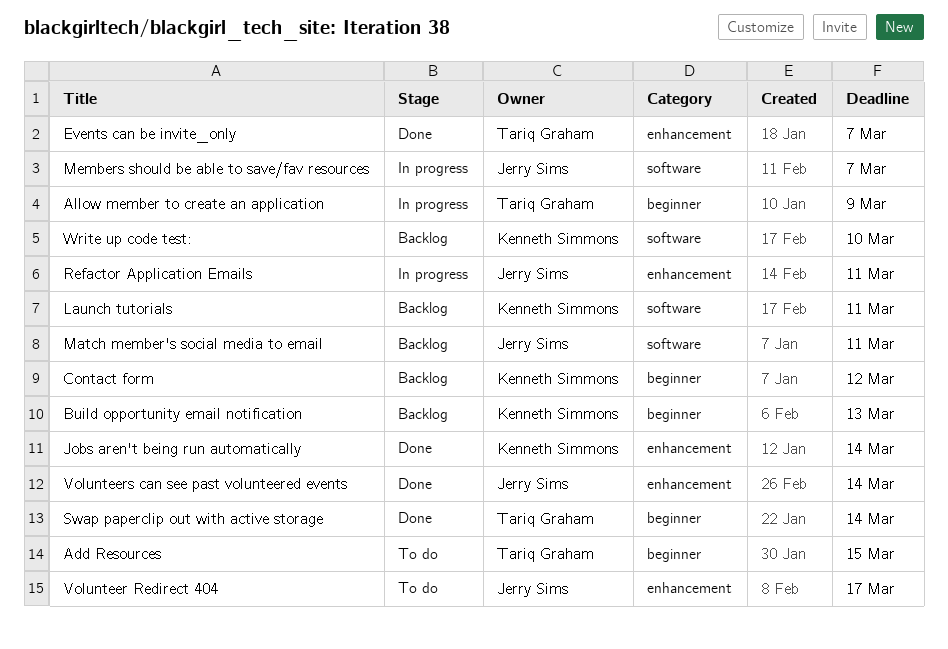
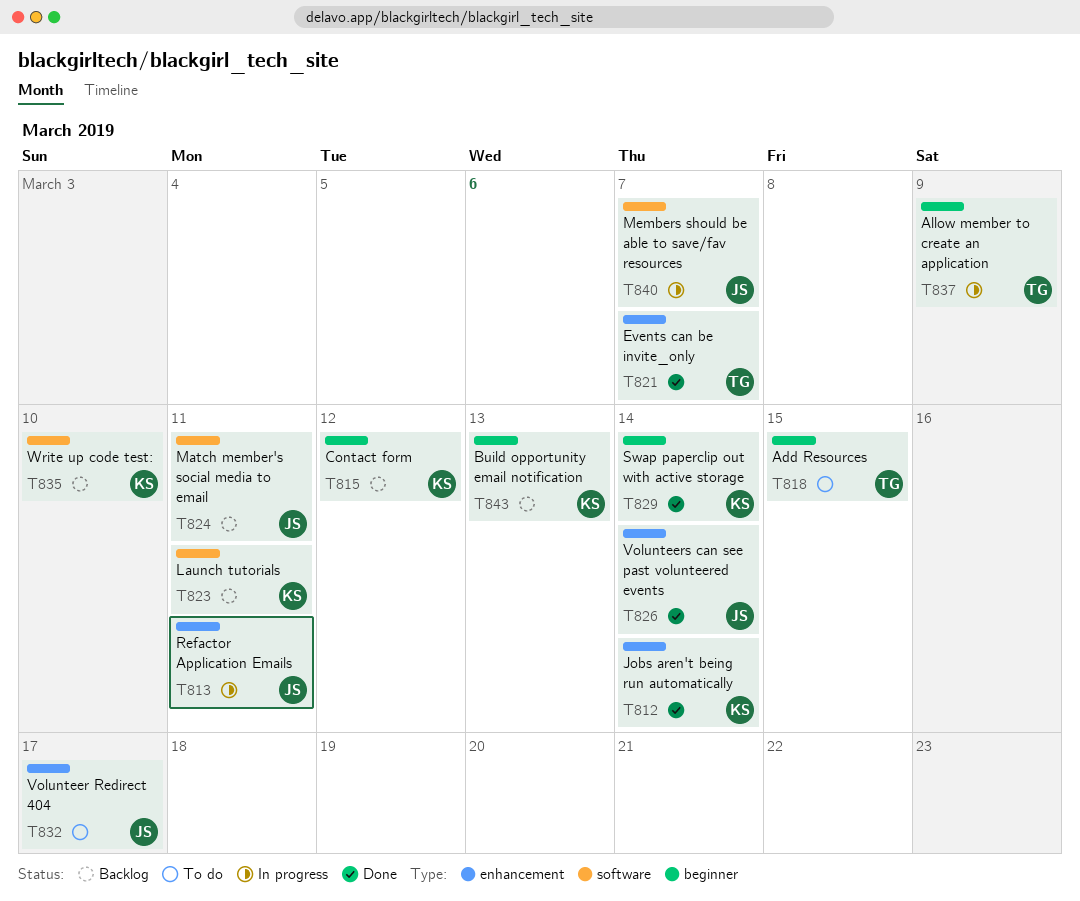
Swap paperclip out with active storage, owner: Tariq Graham -> Kenneth Simmons

